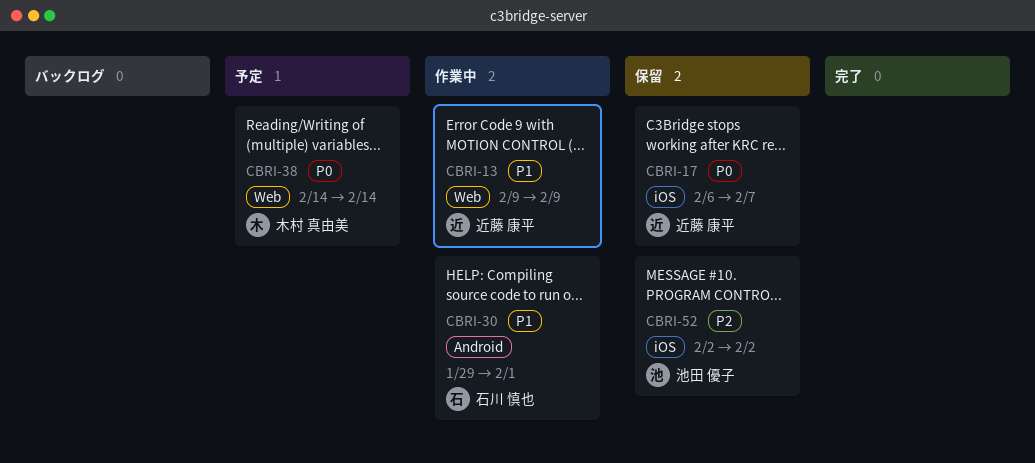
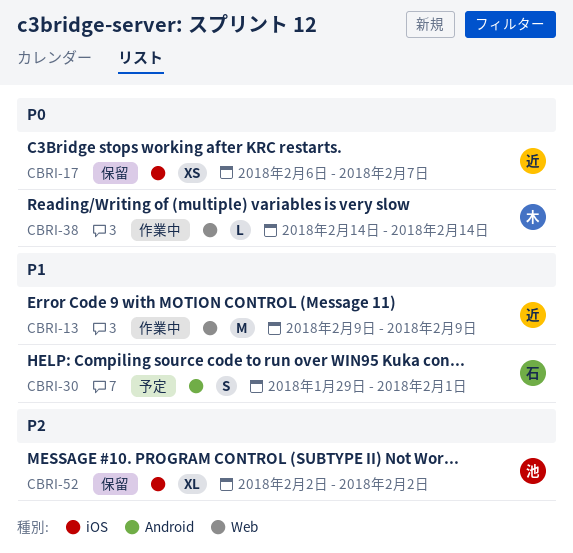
CBRI-30, status: 作業中 -> 予定
CBRI-38, status: 予定 -> 作業中

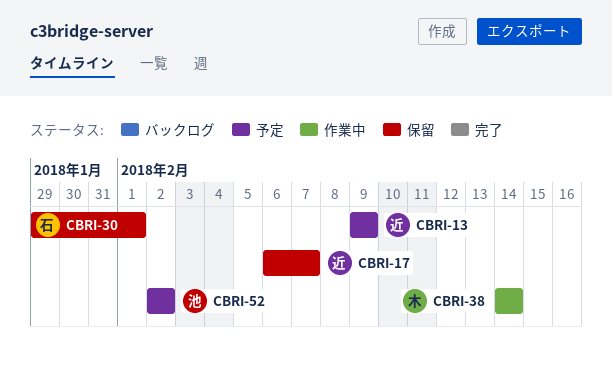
CBRI-13, status: 作業中 -> 予定
CBRI-30, status: 予定 -> 保留
CBRI-52, status: 保留 -> 予定

